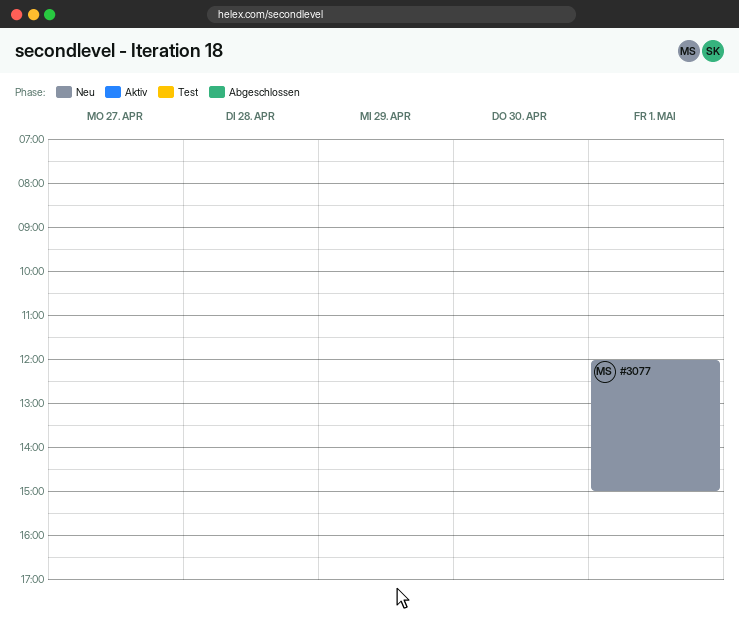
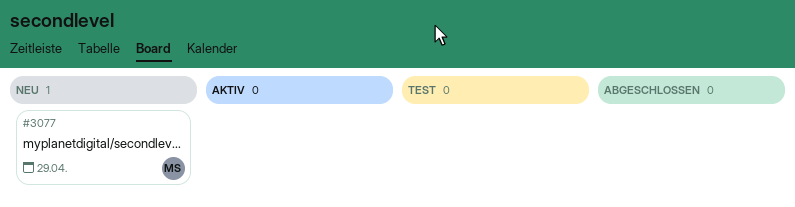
#3077, day: May 1 -> Apr 29

